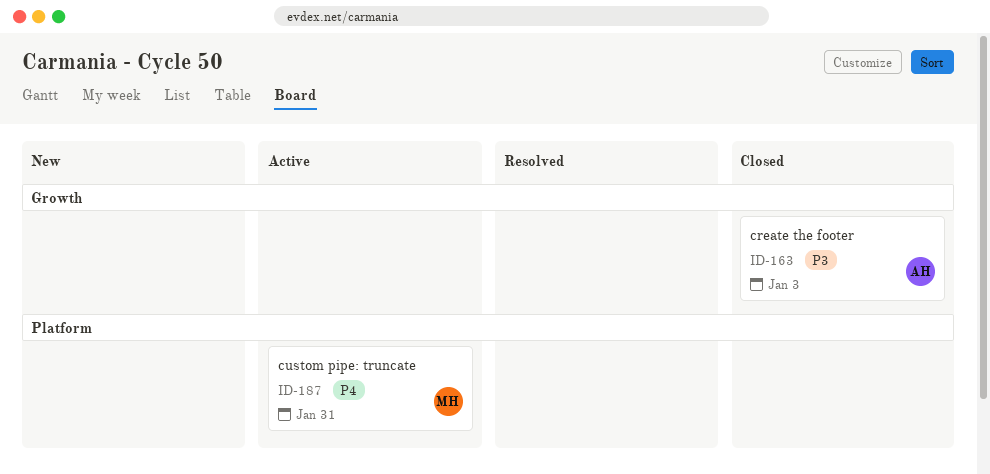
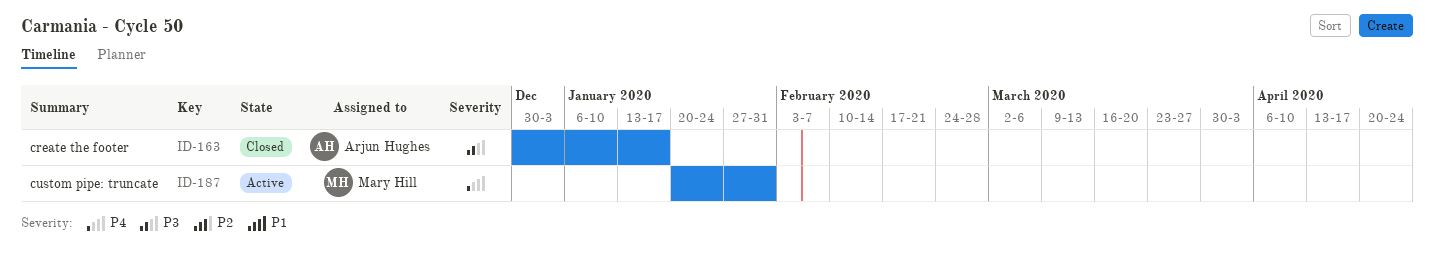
ID-163, due: Jan 3 -> Jan 17

